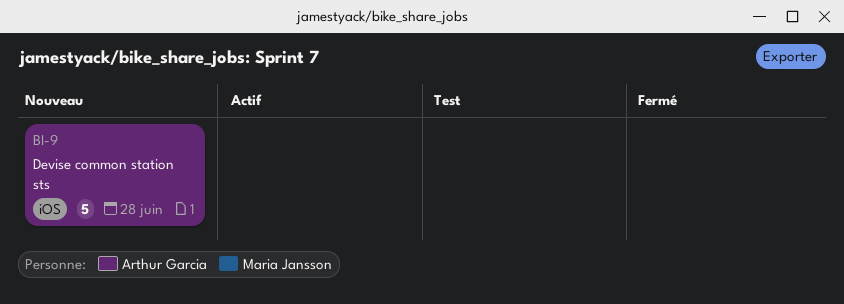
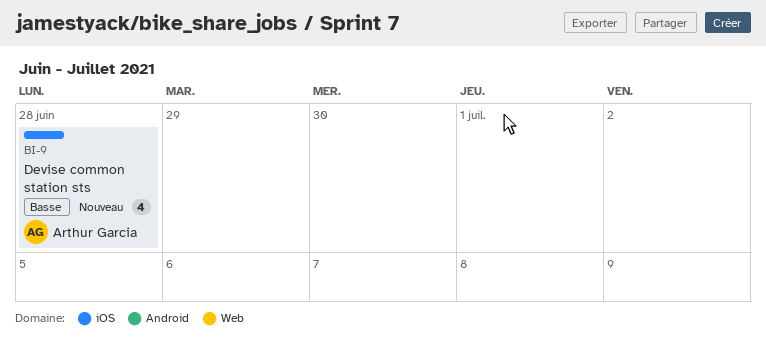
BI-9, estimate: 5 -> 4

